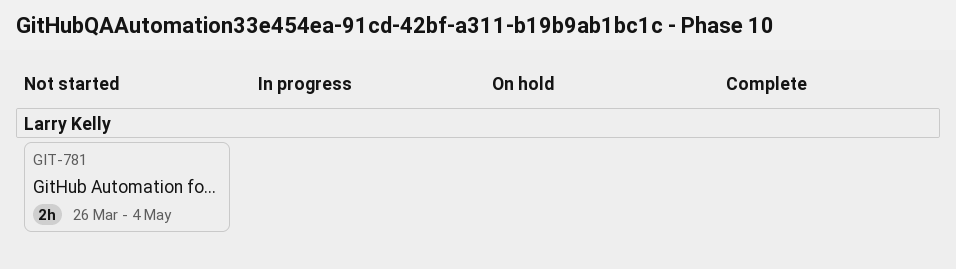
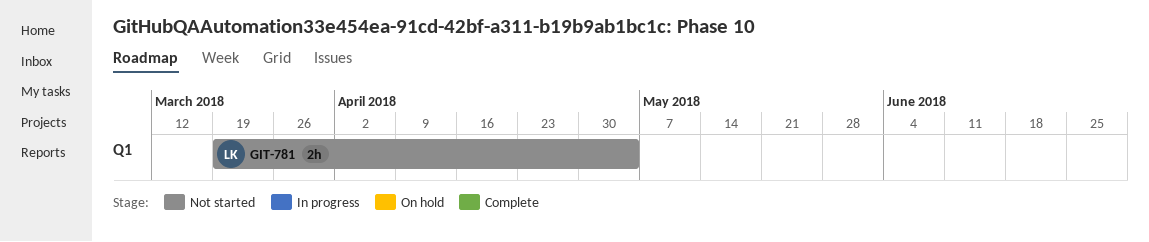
GIT-781, start: Mar 26 -> Mar 19

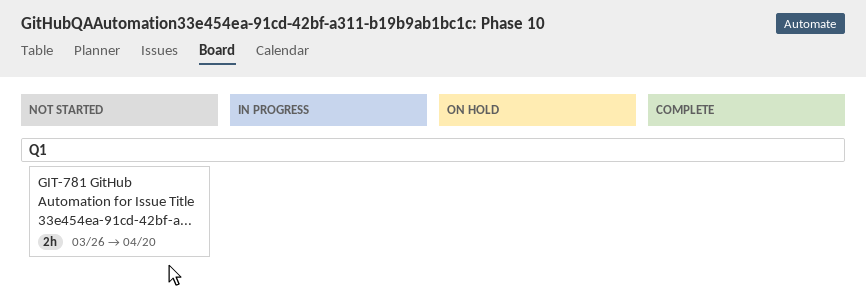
GIT-781, start: Mar 19 -> Mar 26
GIT-781, due: May 4 -> Apr 20

